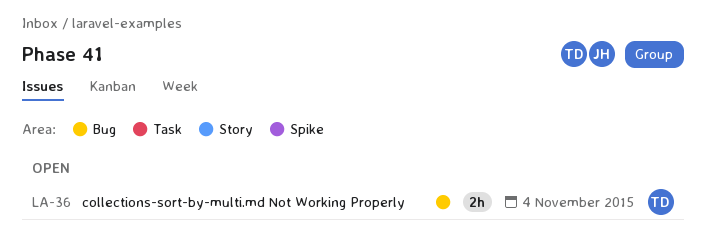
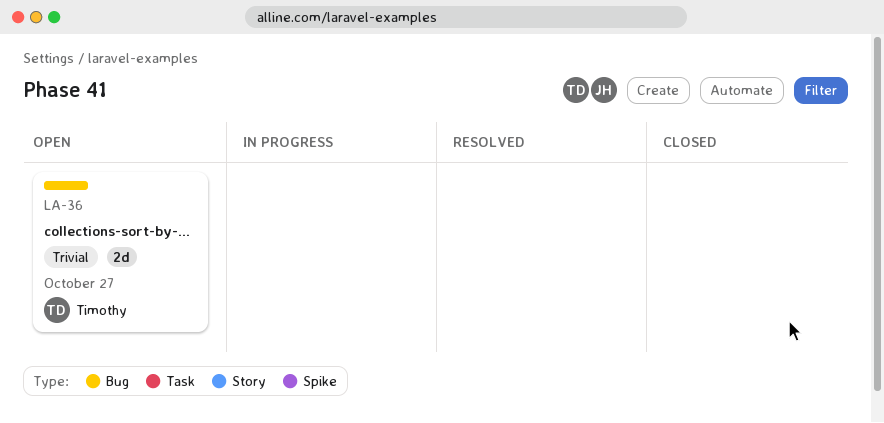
LA-36, estimate: 2h -> 2d
LA-36, due: Nov 4 -> Oct 27

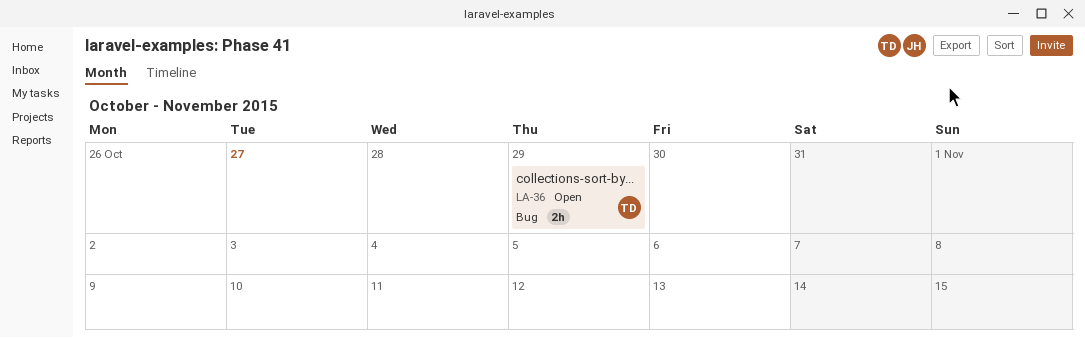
LA-36, estimate: 2d -> 2h
LA-36, due: Oct 27 -> Oct 29

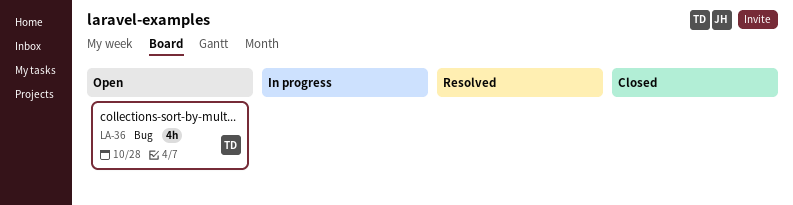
LA-36, estimate: 2h -> 4h
LA-36, due: Oct 29 -> Oct 28

